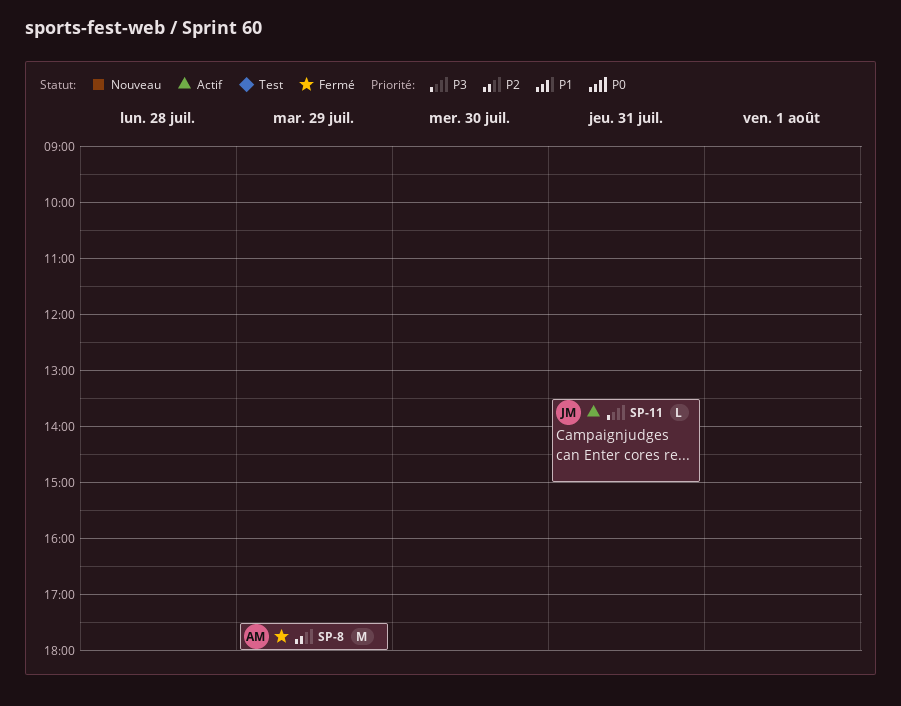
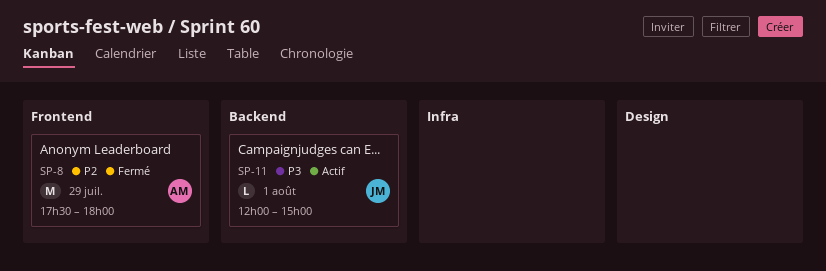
SP-11, day: Jul 31 -> Aug 1
SP-11, begins: 13:30 -> 12:00

